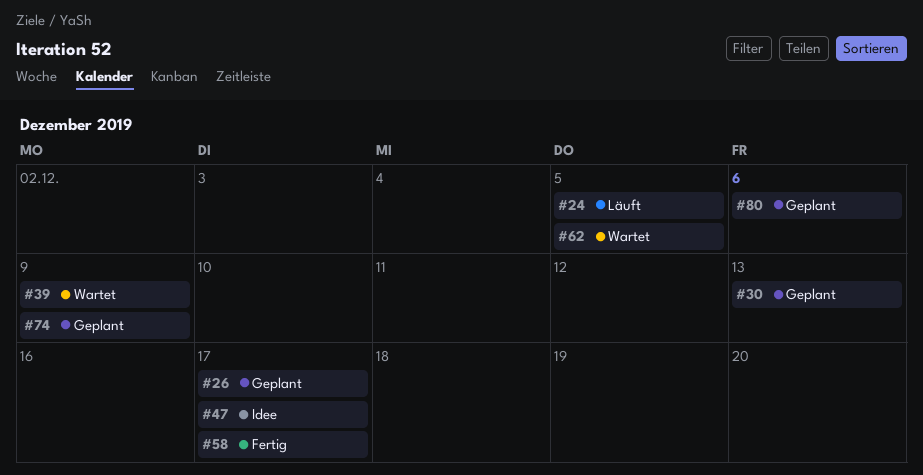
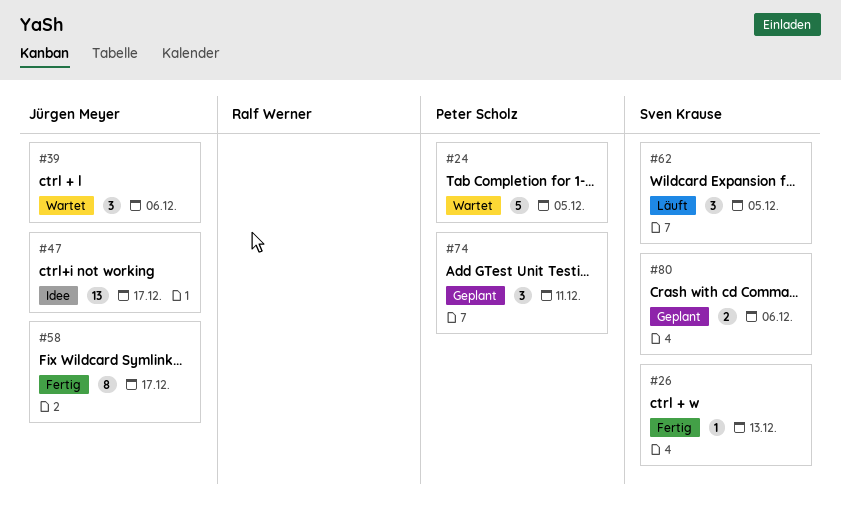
#24, status: Läuft -> Wartet
#26, status: Geplant -> Fertig
#26, due: Dec 17 -> Dec 13
#30: present -> none
#39, due: Dec 9 -> Dec 6
#62, status: Wartet -> Läuft
#74, due: Dec 9 -> Dec 11

